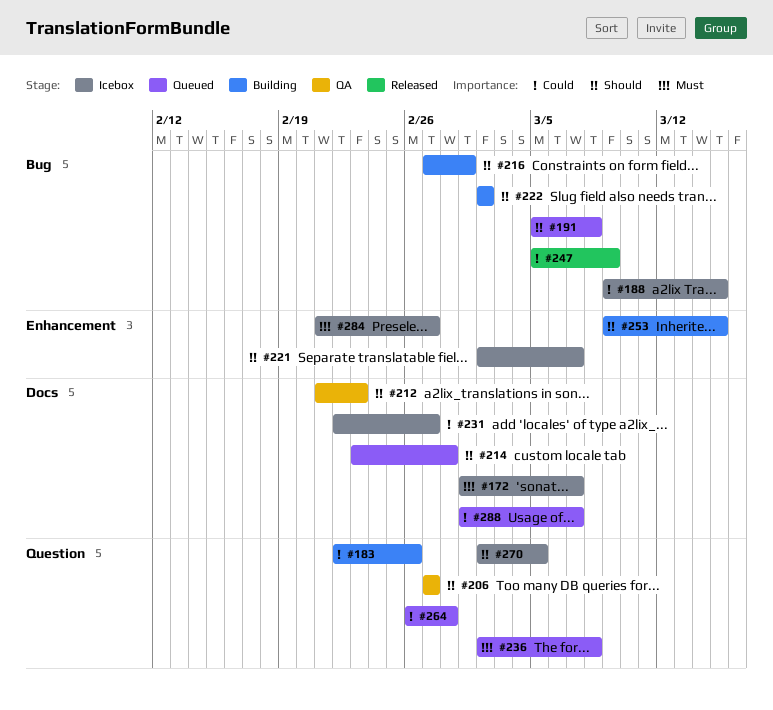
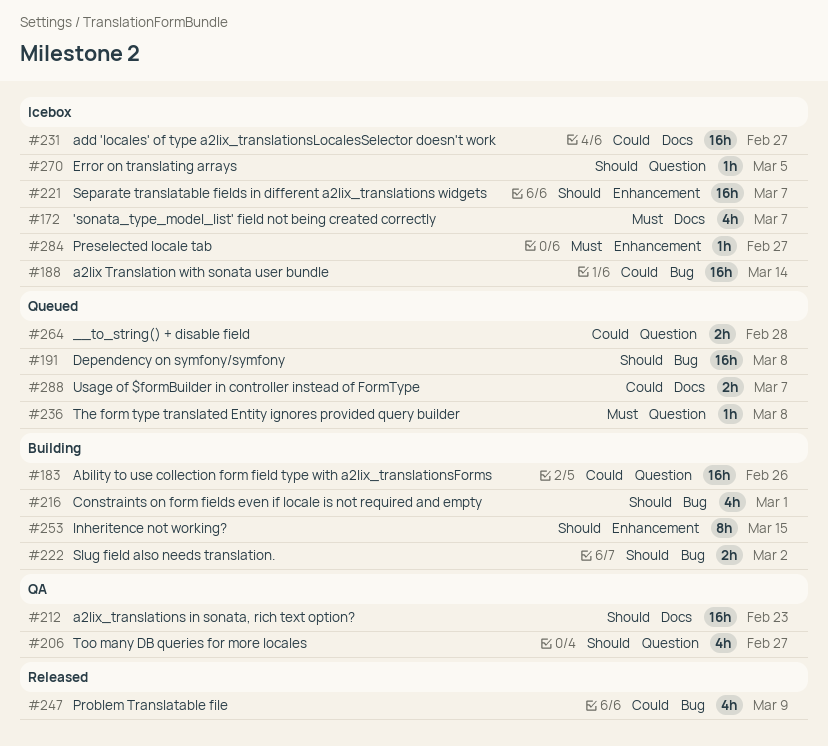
#188, due: Mar 15 -> Mar 14
#214: present -> none

